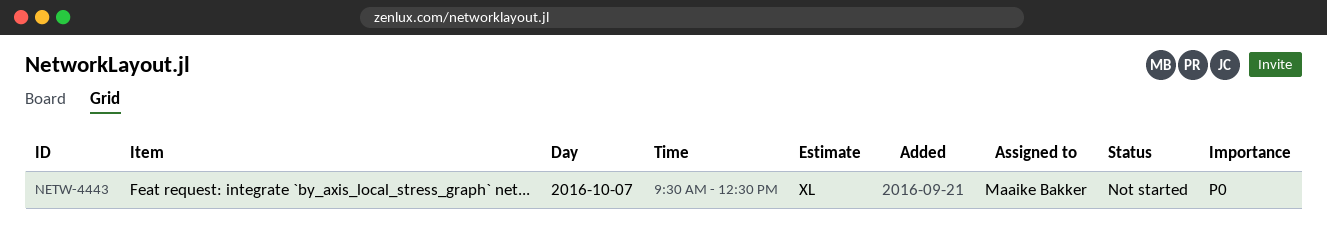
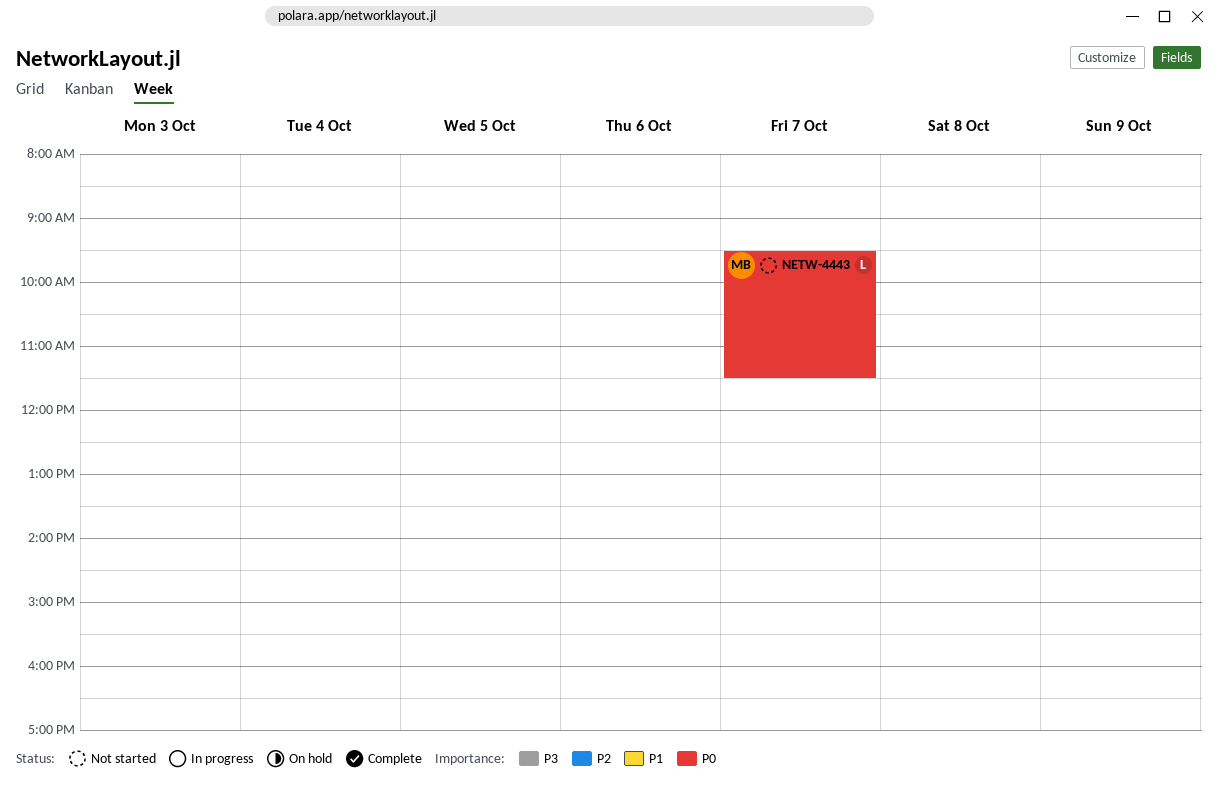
NETW-4443, estimate: XL -> L
NETW-4443, ends: 12:30 -> 11:30

